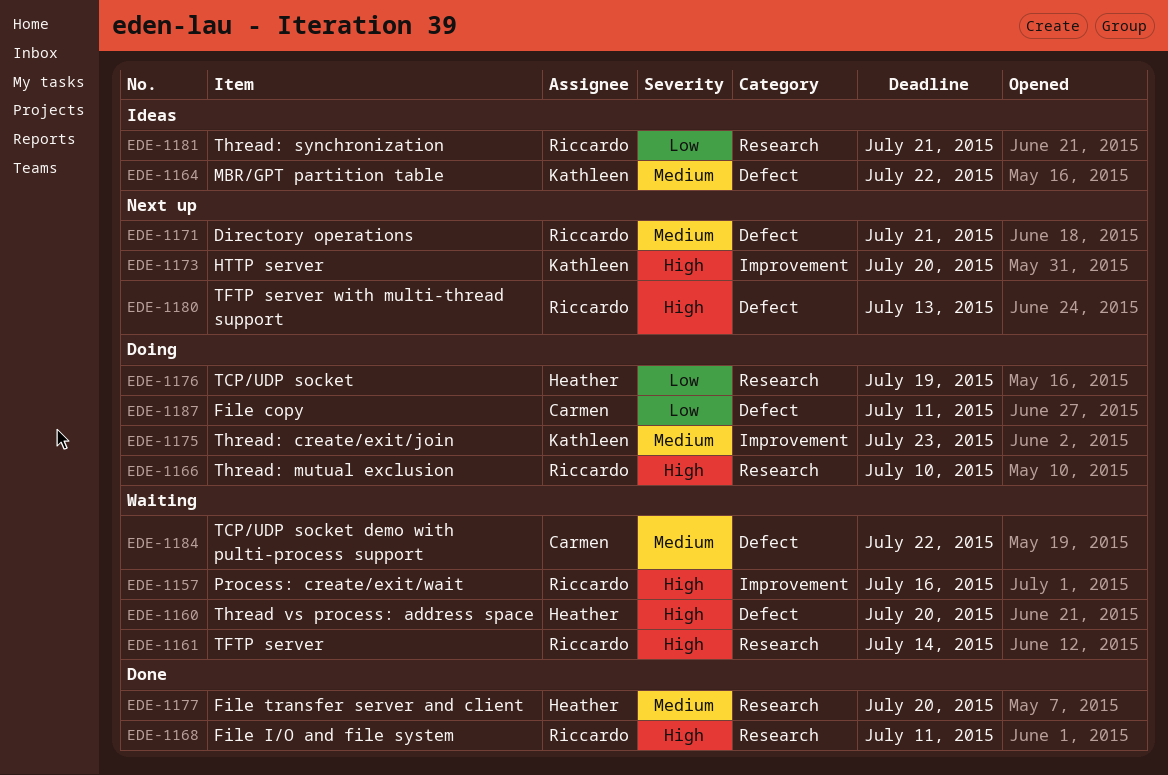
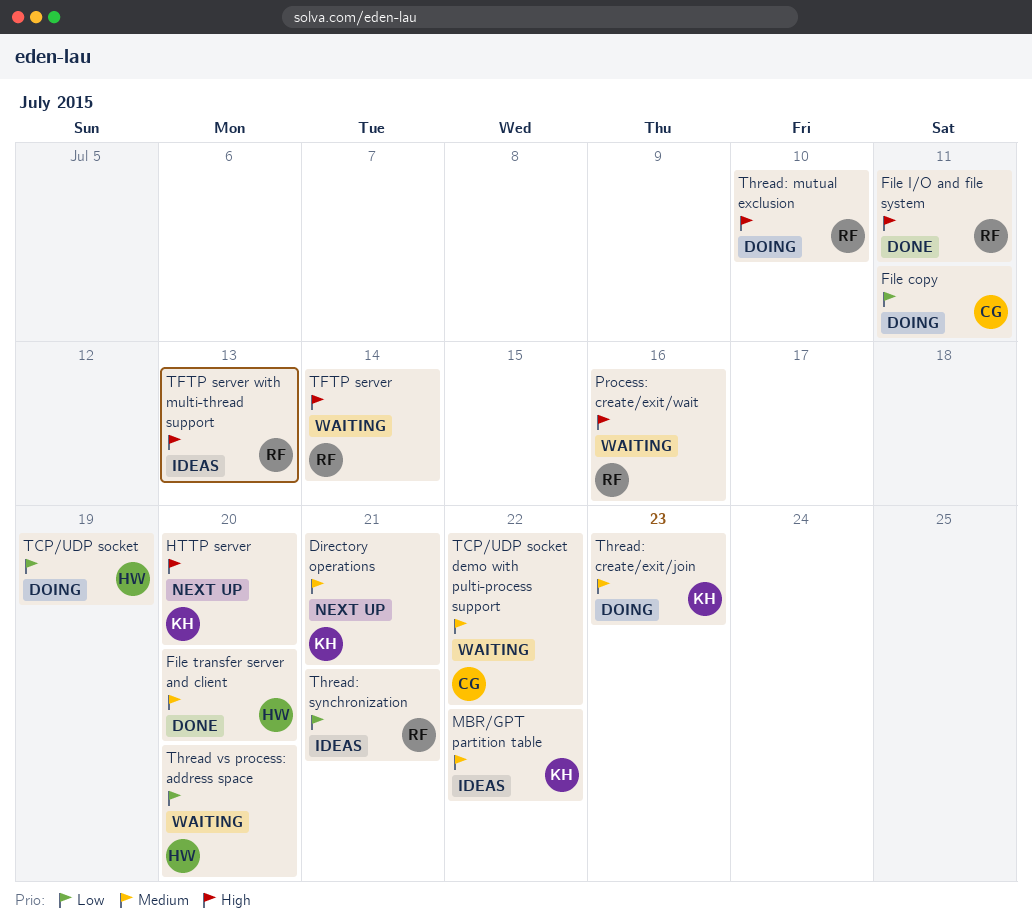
Directory operations, owner: Riccardo -> Kathleen
TFTP server with multi-thread support, status: Next up -> Ideas
Thread vs process: address space, priority: High -> Low

